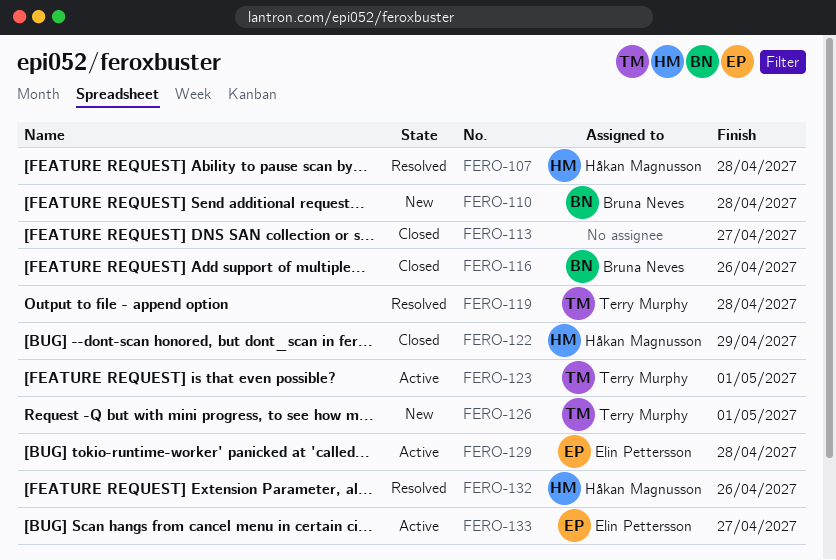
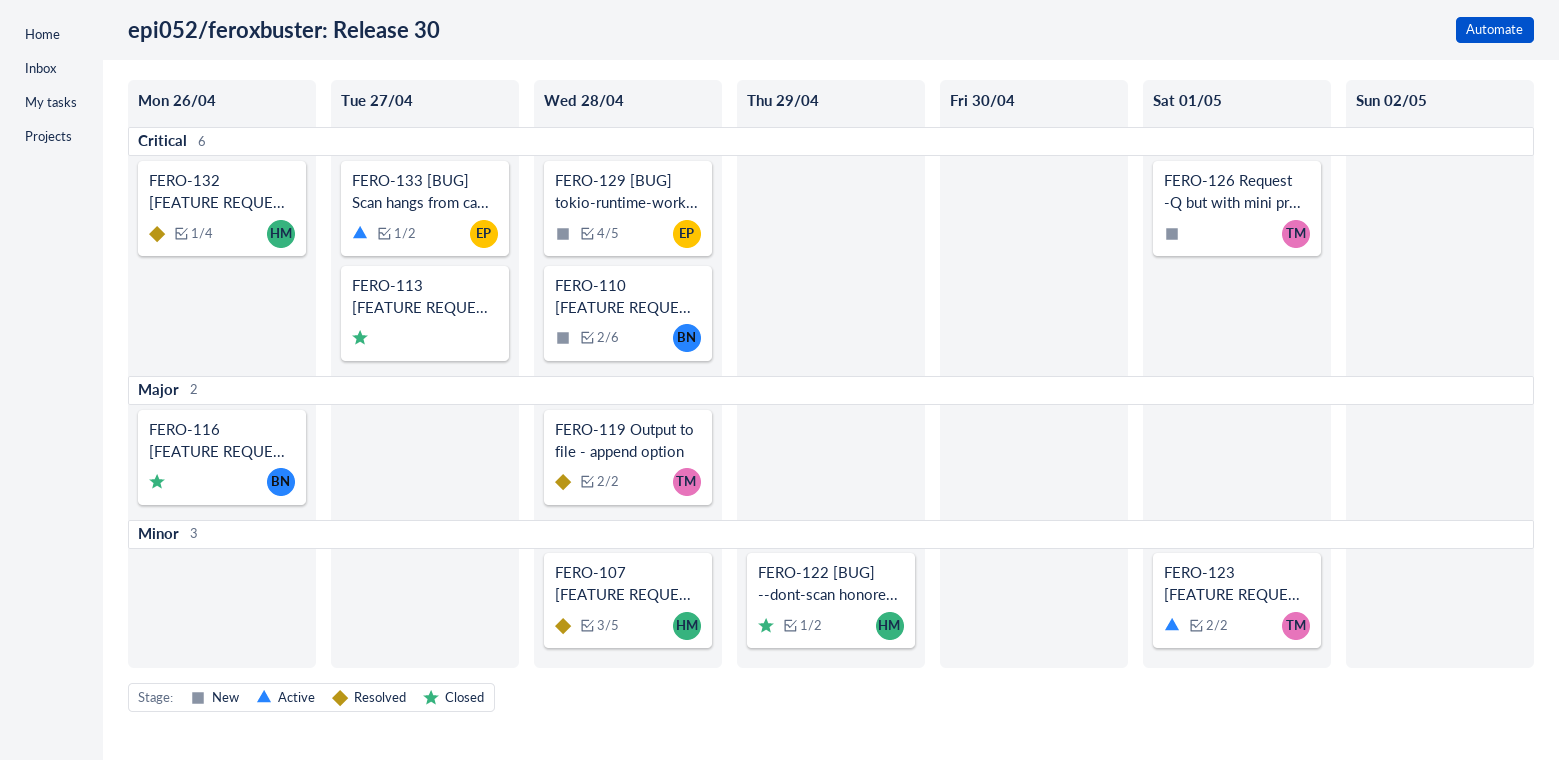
FERO-129, status: Active -> New

